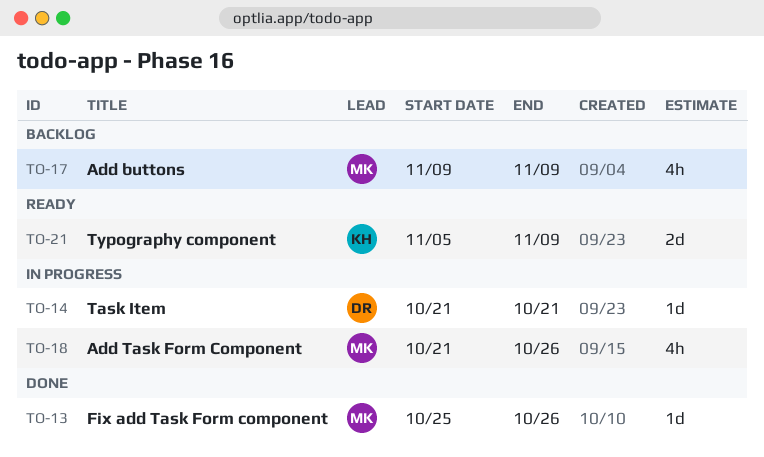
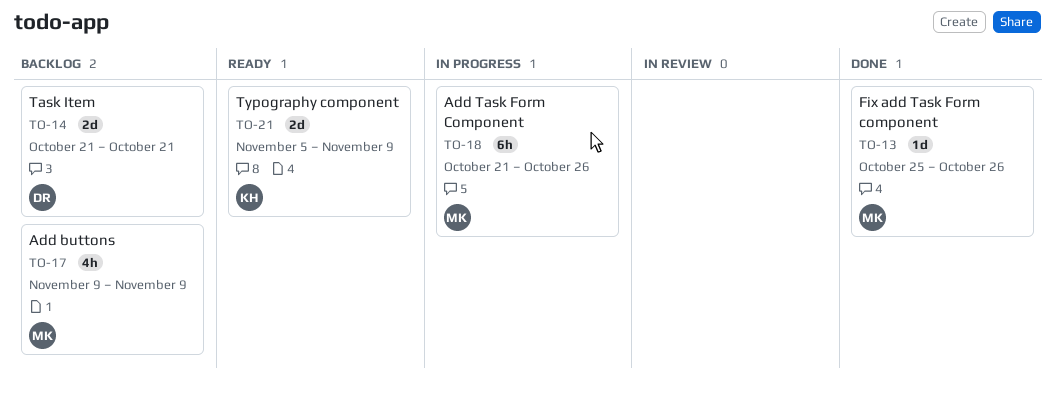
TO-14, status: In progress -> Backlog
TO-14, estimate: 1d -> 2d
TO-18, estimate: 4h -> 6h

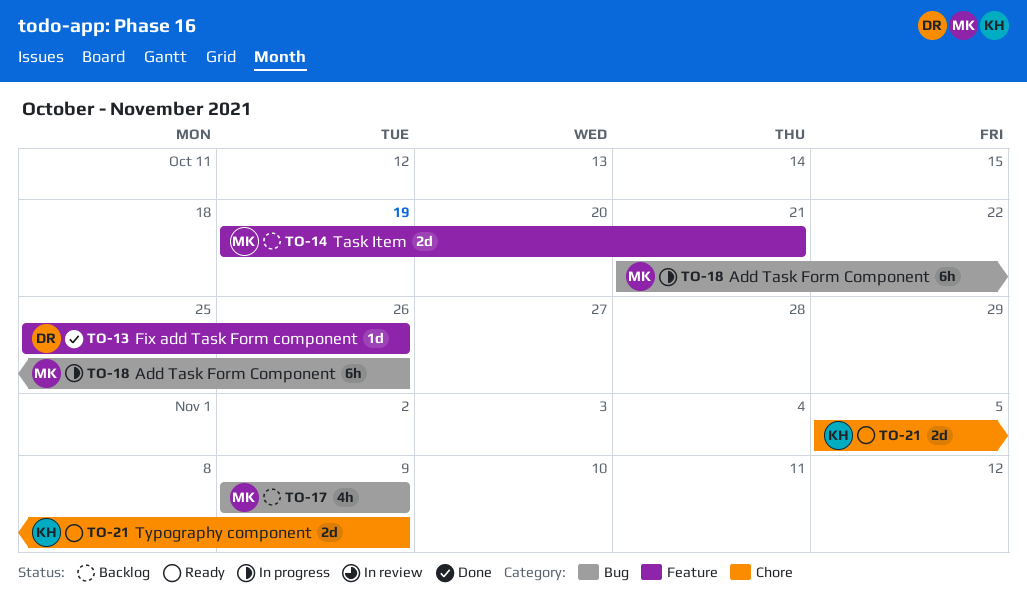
TO-13, owner: MK -> DR
TO-14, owner: DR -> MK
TO-14, start: Oct 21 -> Oct 19

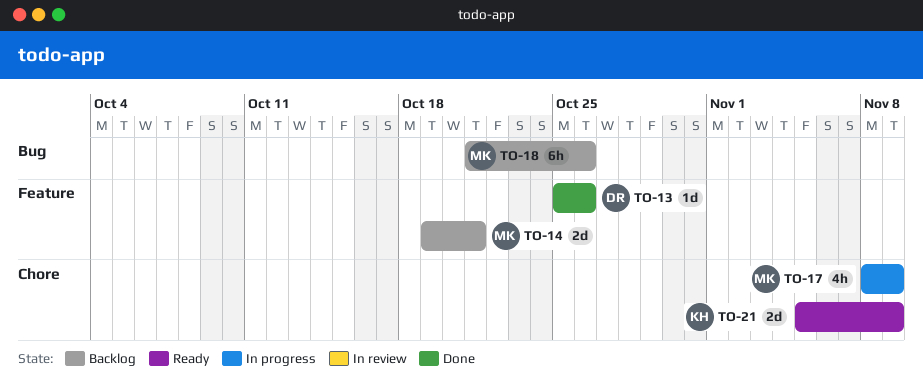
TO-17, status: Backlog -> In progress
TO-17, label: Bug -> Chore
TO-17, start: Nov 9 -> Nov 8
TO-18, status: In progress -> Backlog

